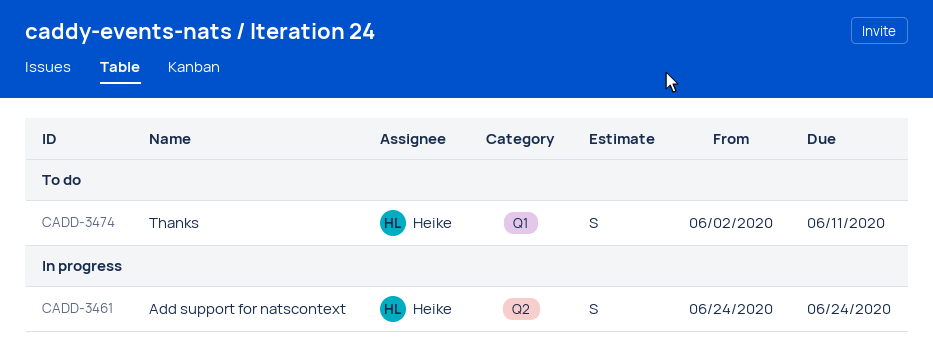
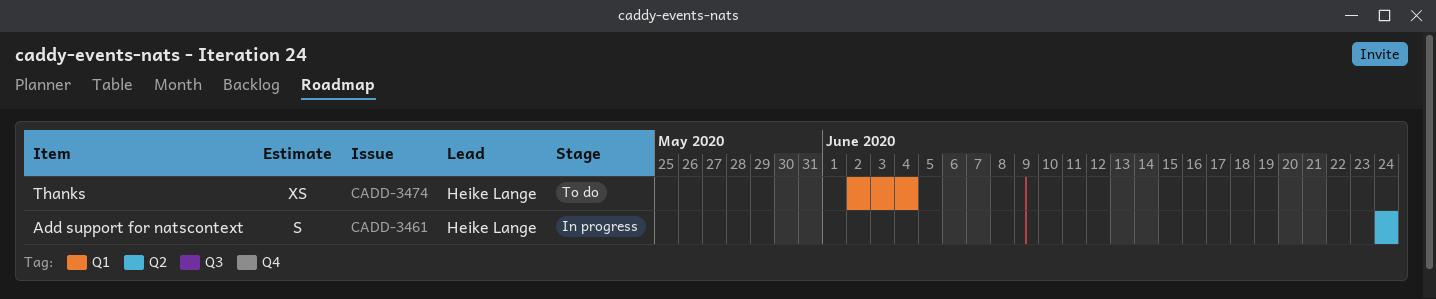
CADD-3474, estimate: S -> XS
CADD-3474, due: Jun 11 -> Jun 4

